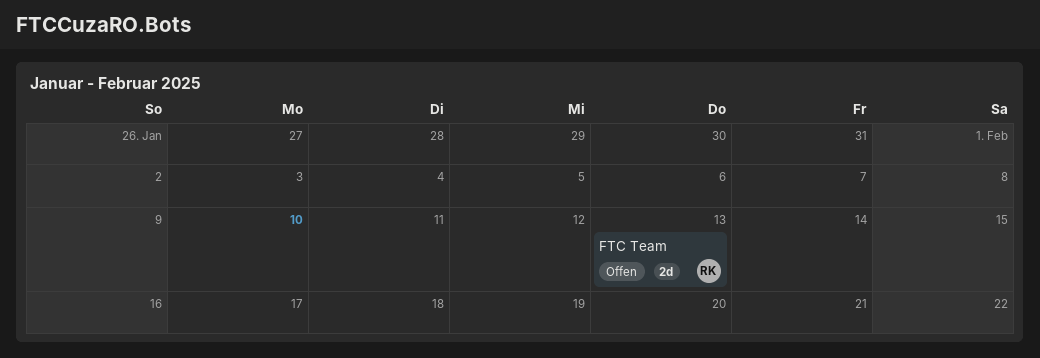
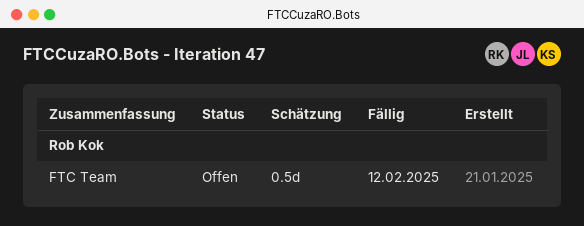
FTC Team, estimate: 2d -> 0.5d
FTC Team, due: Feb 13 -> Feb 12

